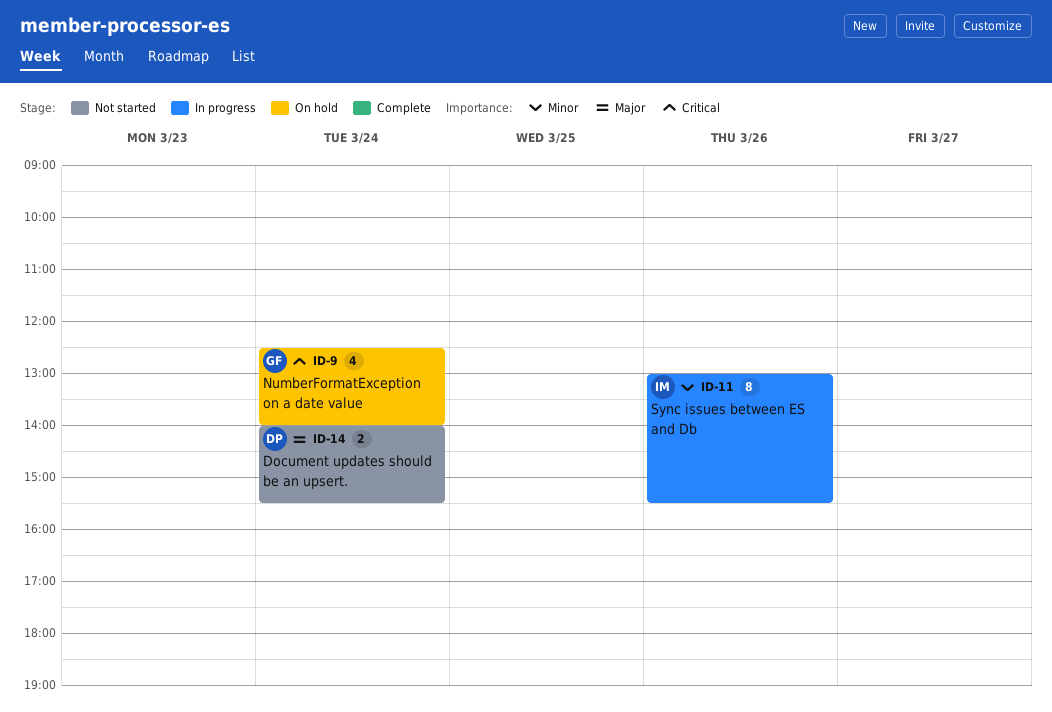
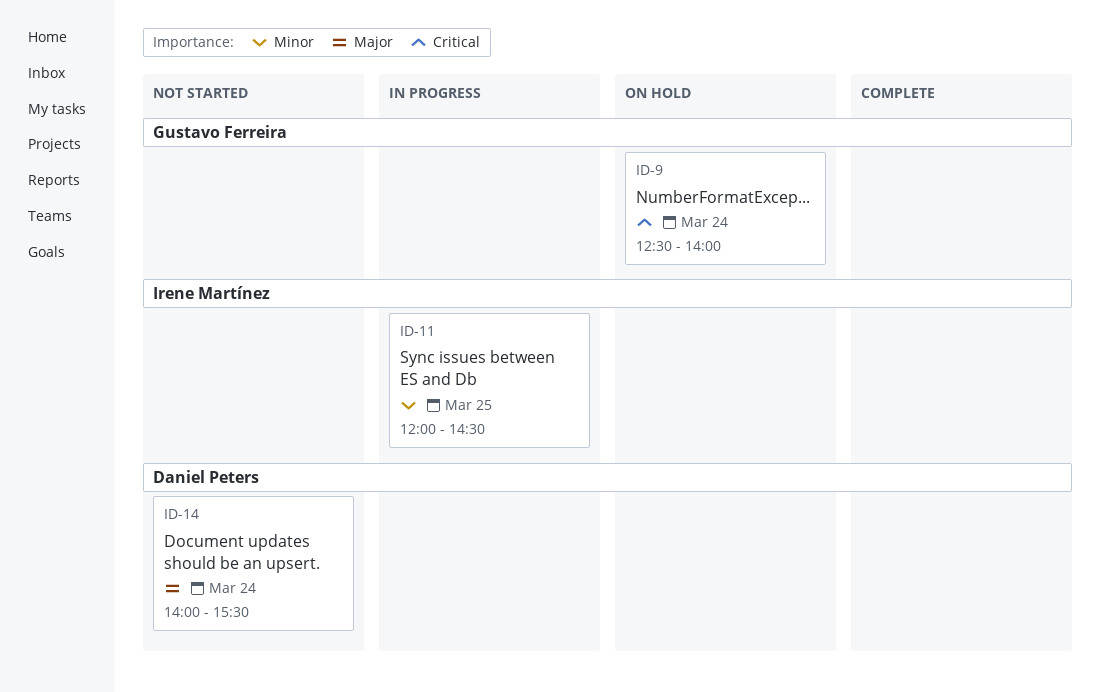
ID-11, day: Mar 26 -> Mar 25
ID-11, begins: 13:00 -> 12:00
ID-11, ends: 15:30 -> 14:30

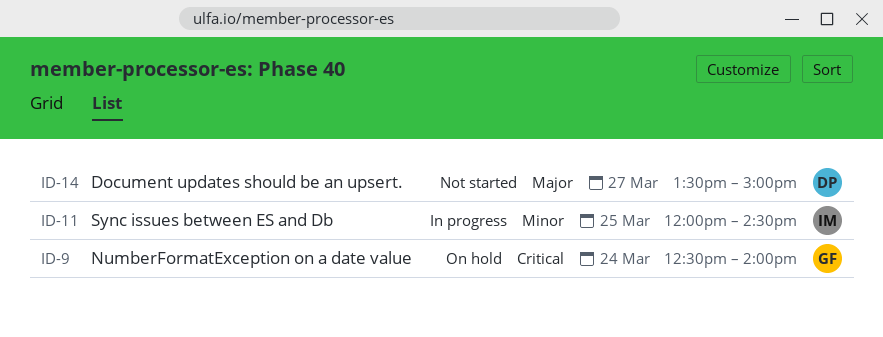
ID-14, day: Mar 24 -> Mar 27
ID-14, begins: 14:00 -> 13:30
ID-14, ends: 15:30 -> 15:00

